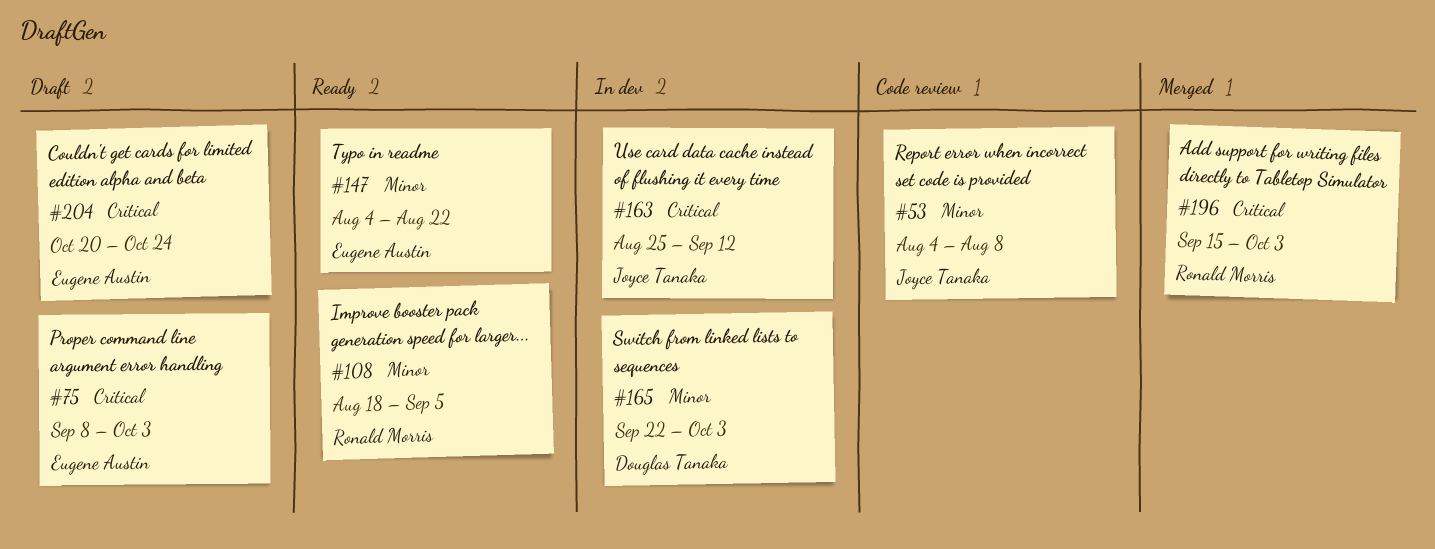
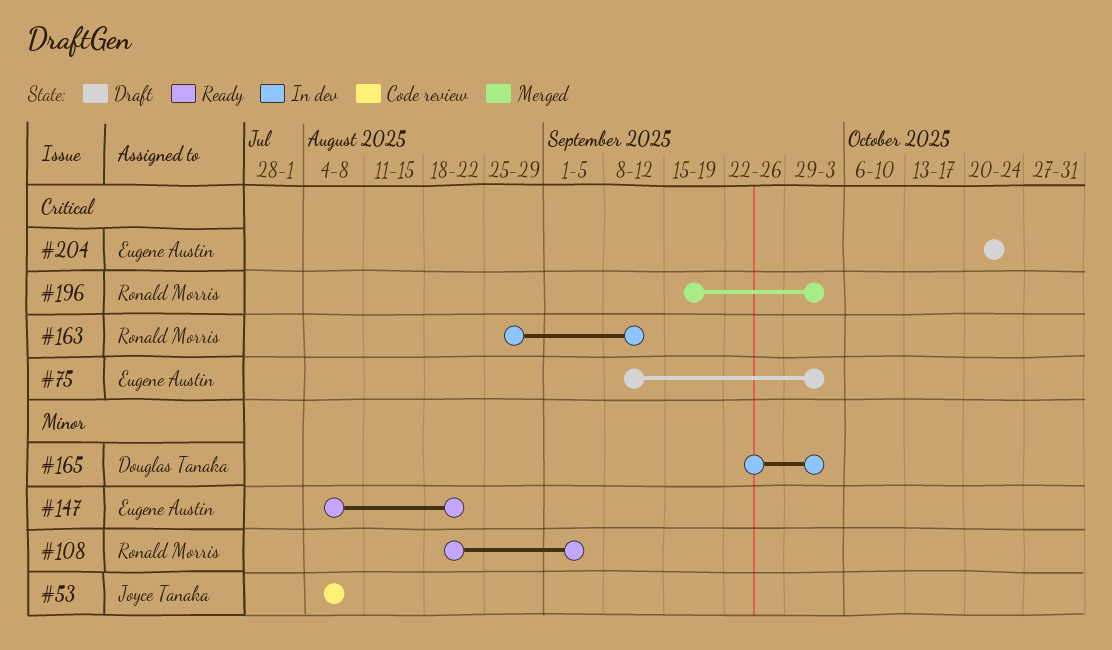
#163, owner: Joyce Tanaka -> Ronald Morris

